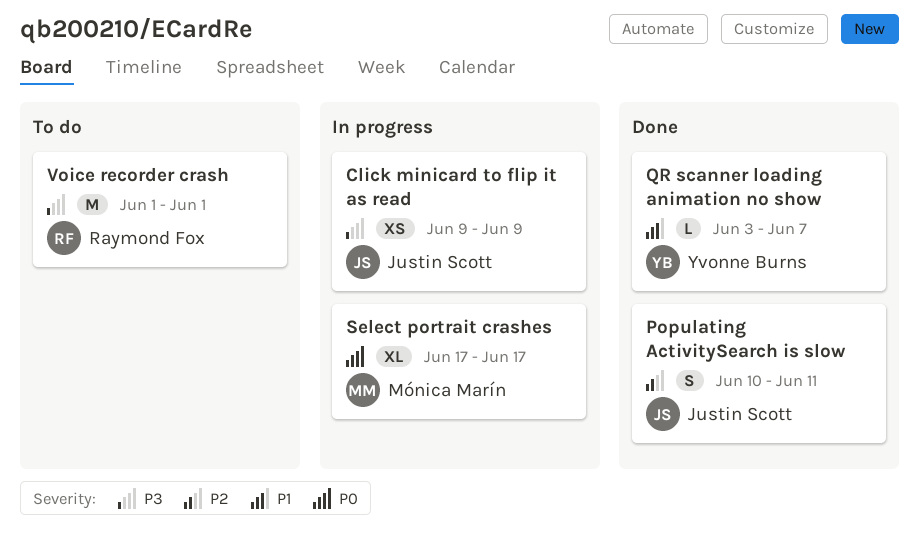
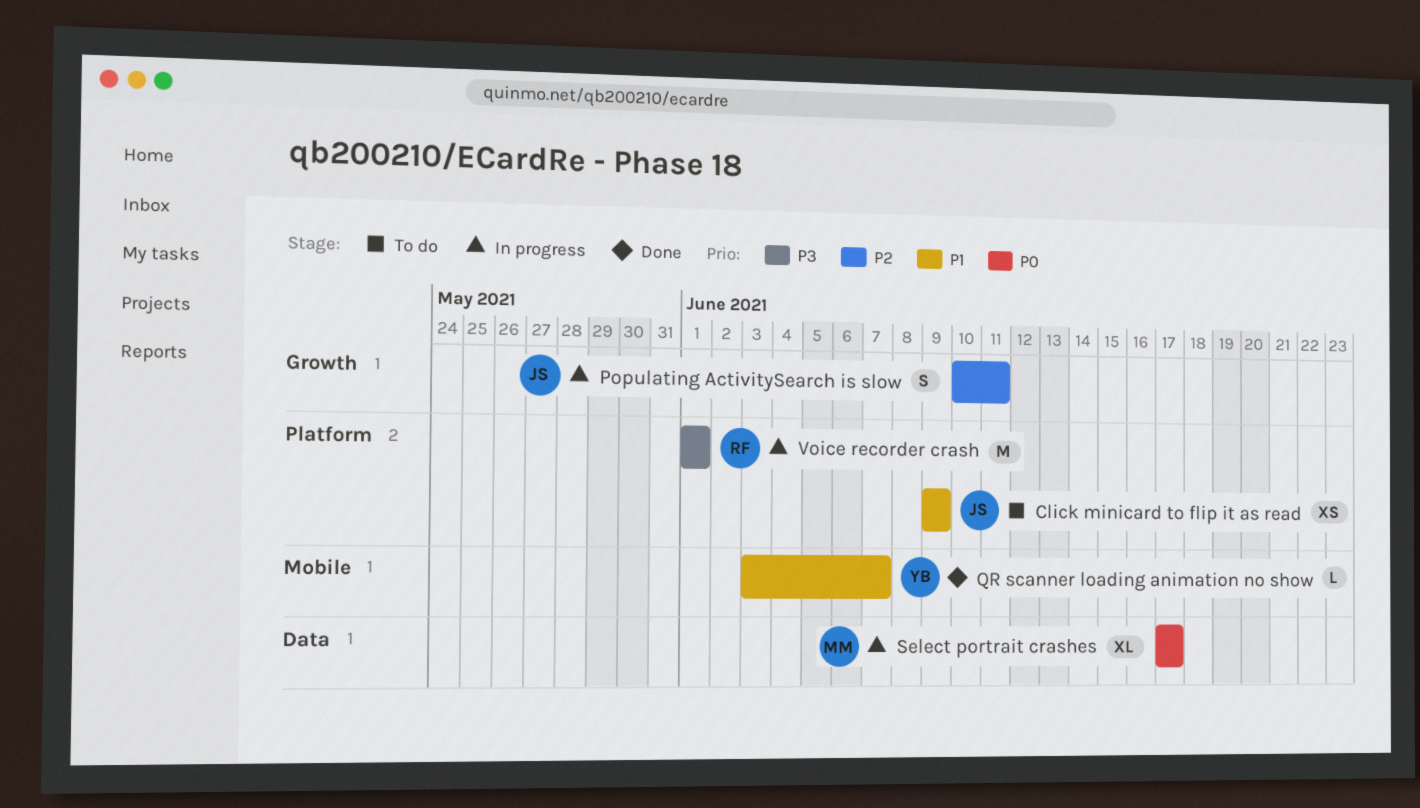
Click minicard to flip it as read, status: In progress -> To do
Click minicard to flip it as read, priority: P3 -> P1
Populating ActivitySearch is slow, status: Done -> In progress
Voice recorder crash, status: To do -> In progress

